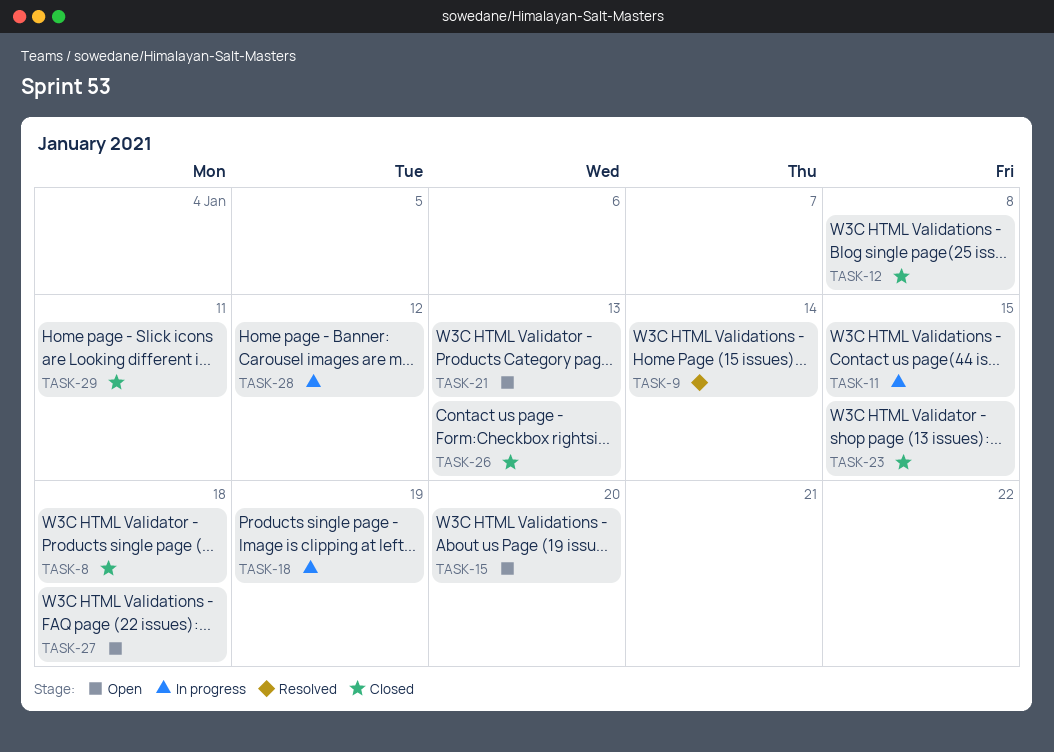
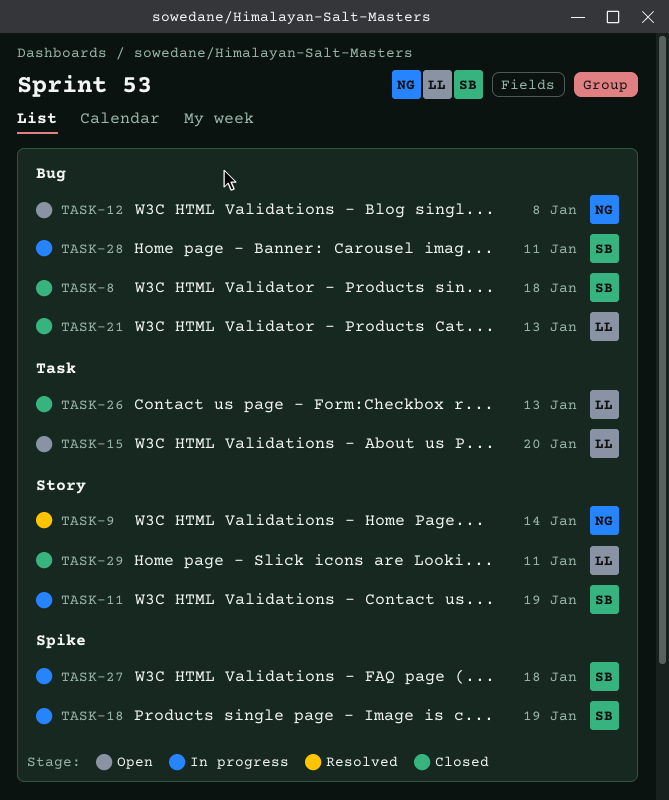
TASK-11, due: Jan 15 -> Jan 19
TASK-12, status: Closed -> Open
TASK-21, status: Open -> Closed
TASK-23: present -> none
TASK-27, status: Open -> In progress
TASK-28, due: Jan 12 -> Jan 11

